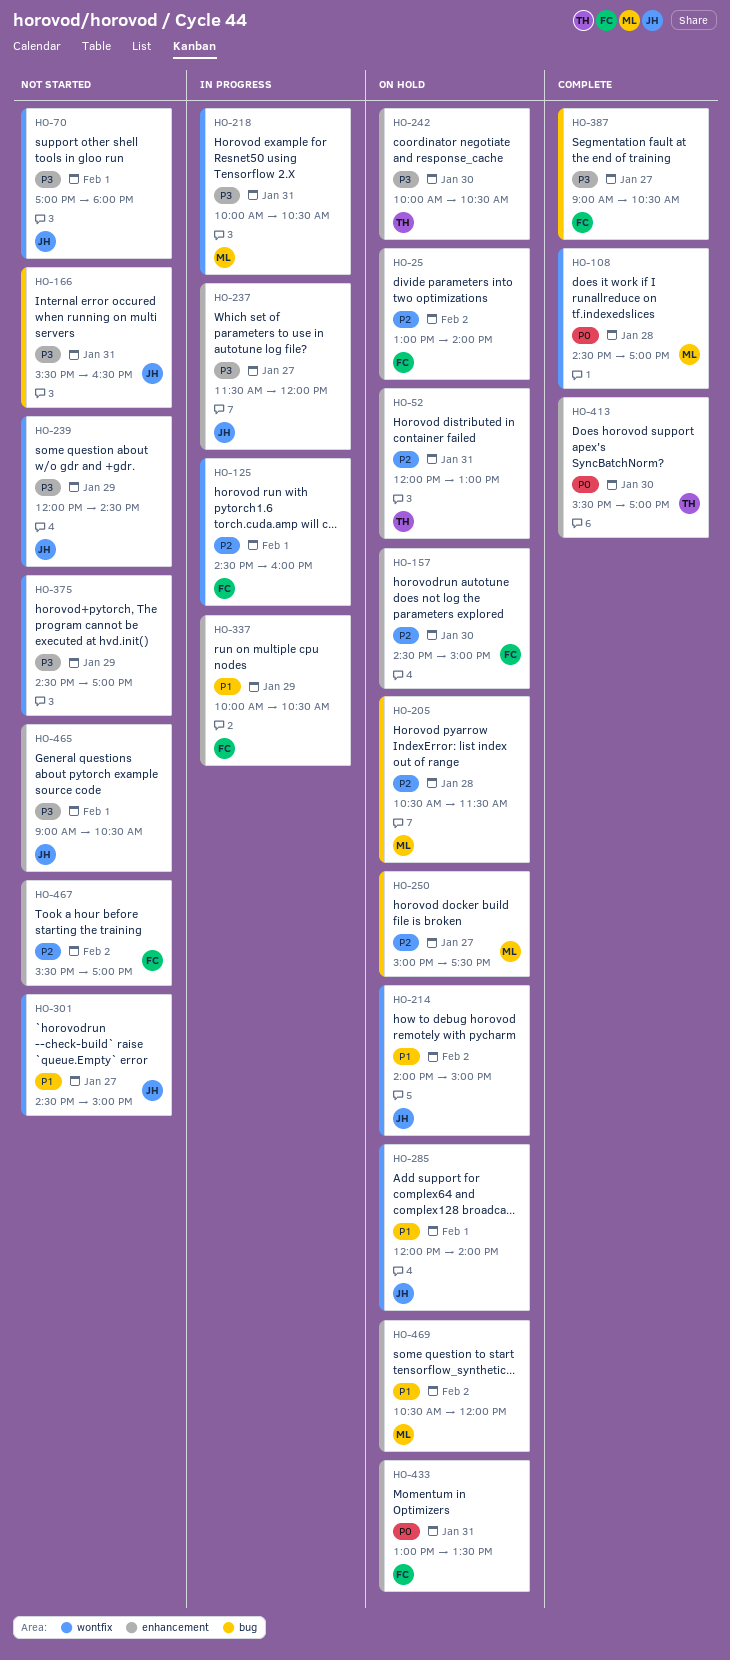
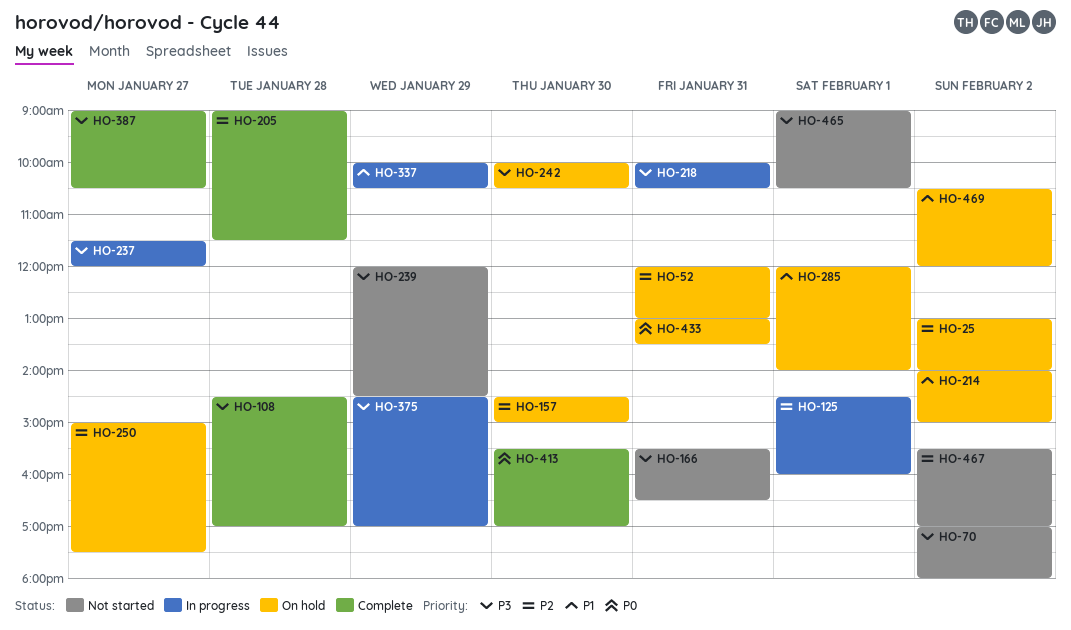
HO-70, day: Feb 1 -> Feb 2
HO-108, priority: P0 -> P3
HO-205, status: On hold -> Complete
HO-205, begins: 10:30 -> 09:00
HO-301: present -> none
HO-375, status: Not started -> In progress

